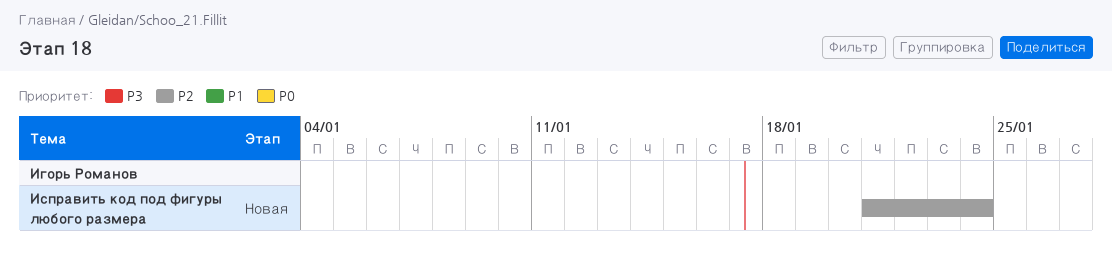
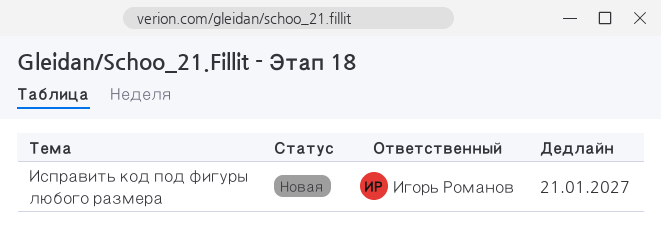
Исправить код под фигуры любого размера, due: Jan 24 -> Jan 21

